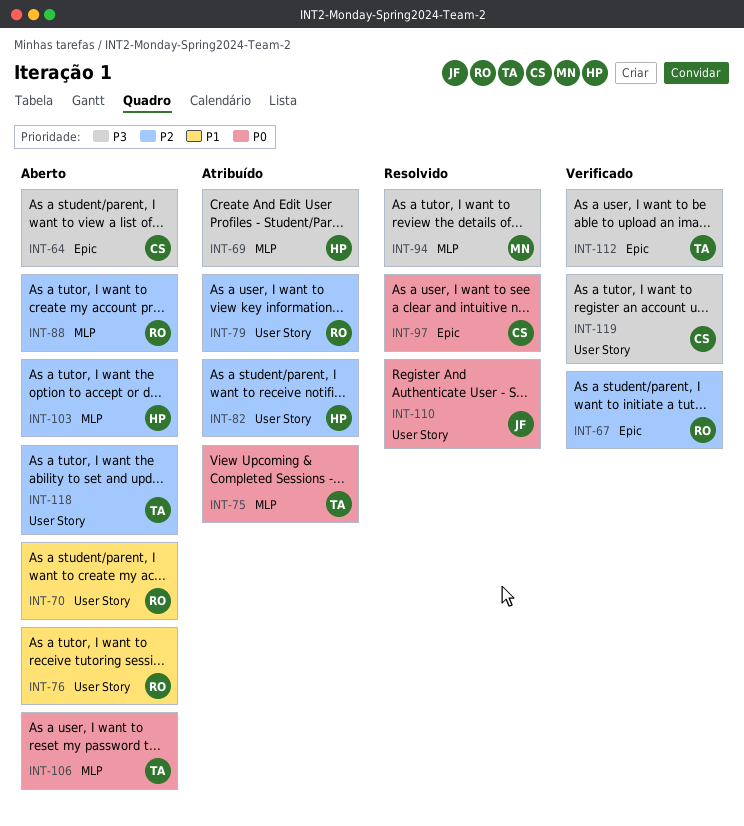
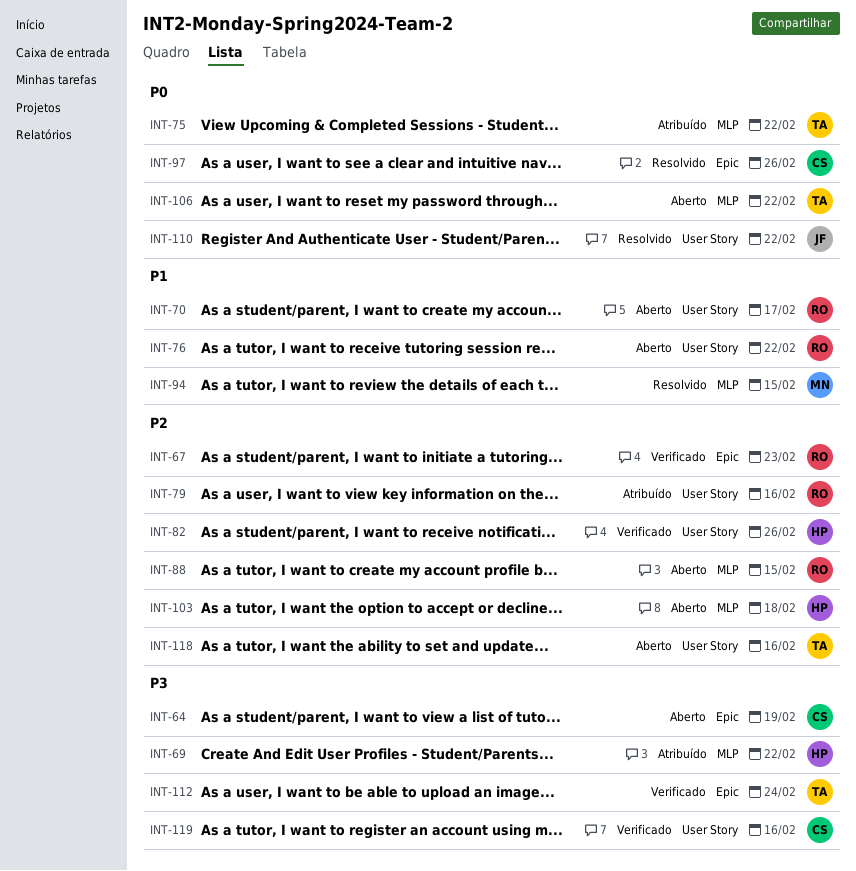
INT-82, status: Atribuído -> Verificado
INT-94, priority: P3 -> P1

